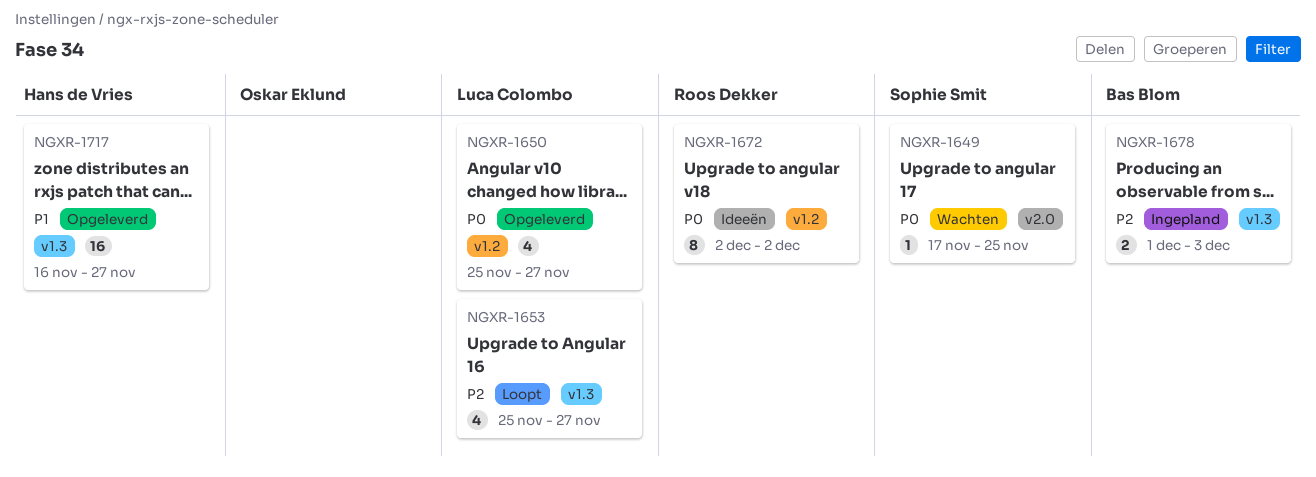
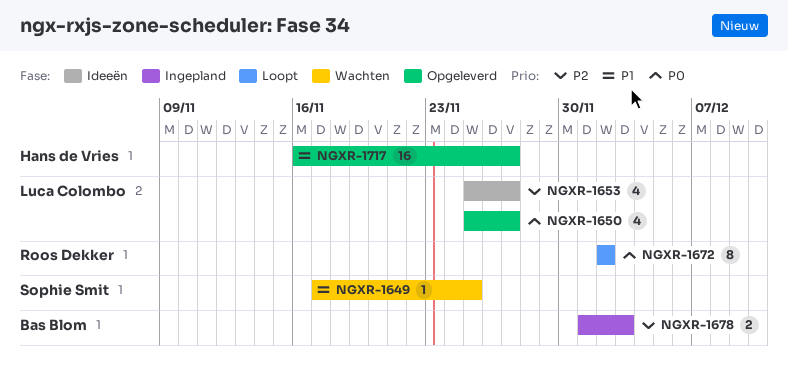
NGXR-1649, priority: P0 -> P1
NGXR-1653, status: Loopt -> Ideeën
NGXR-1672, status: Ideeën -> Loopt

